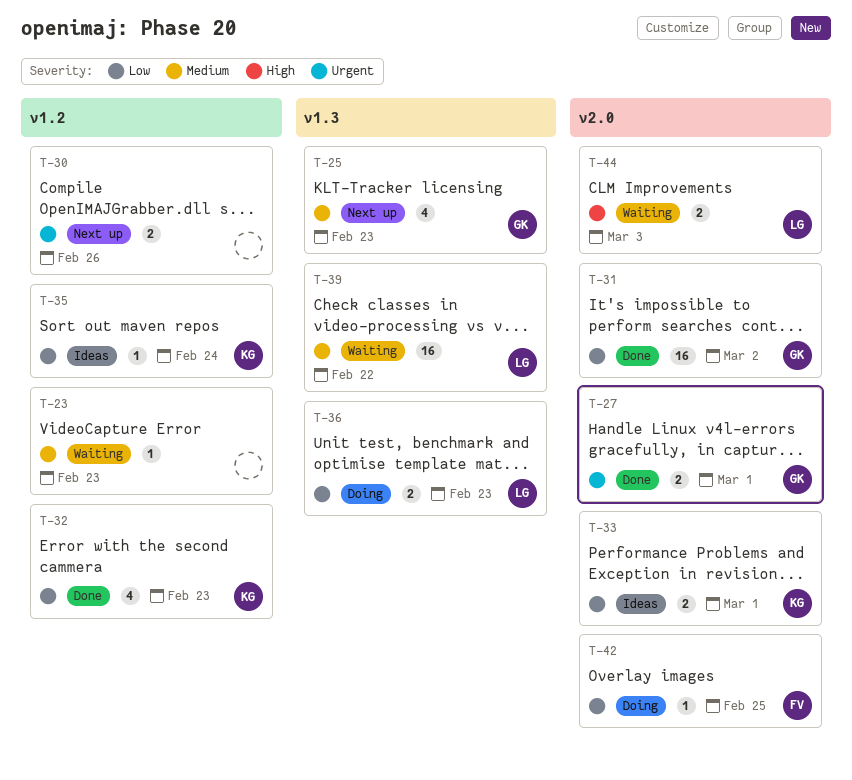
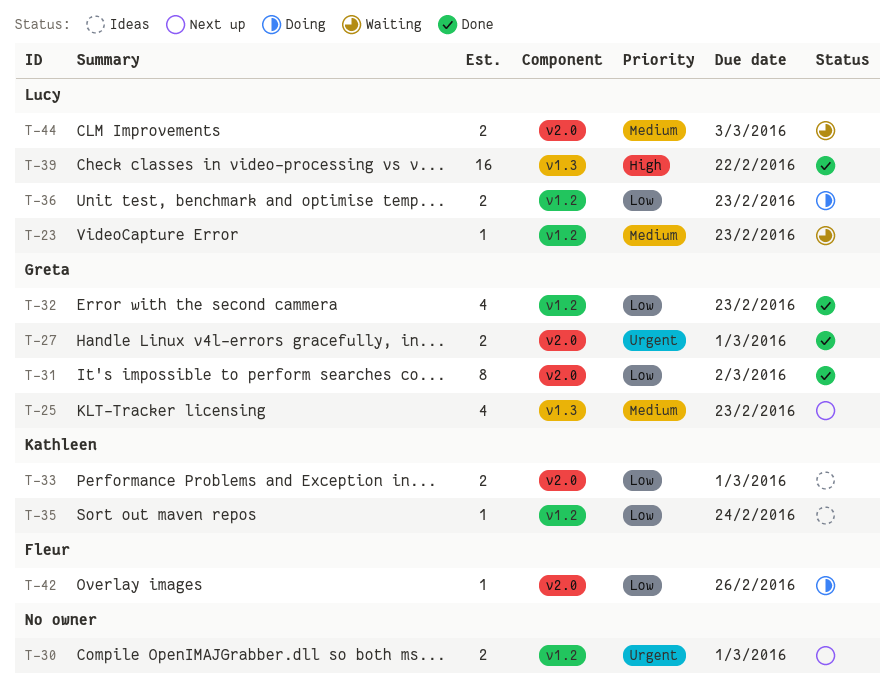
T-23, owner: none -> Lucy
T-30, due: Feb 26 -> Mar 1
T-31, estimate: 16 -> 8
T-32, owner: Kathleen -> Greta
T-36, label: v1.3 -> v1.2
T-39, status: Waiting -> Done
T-39, priority: Medium -> High
T-42, due: Feb 25 -> Feb 26
T-44, priority: High -> Medium

